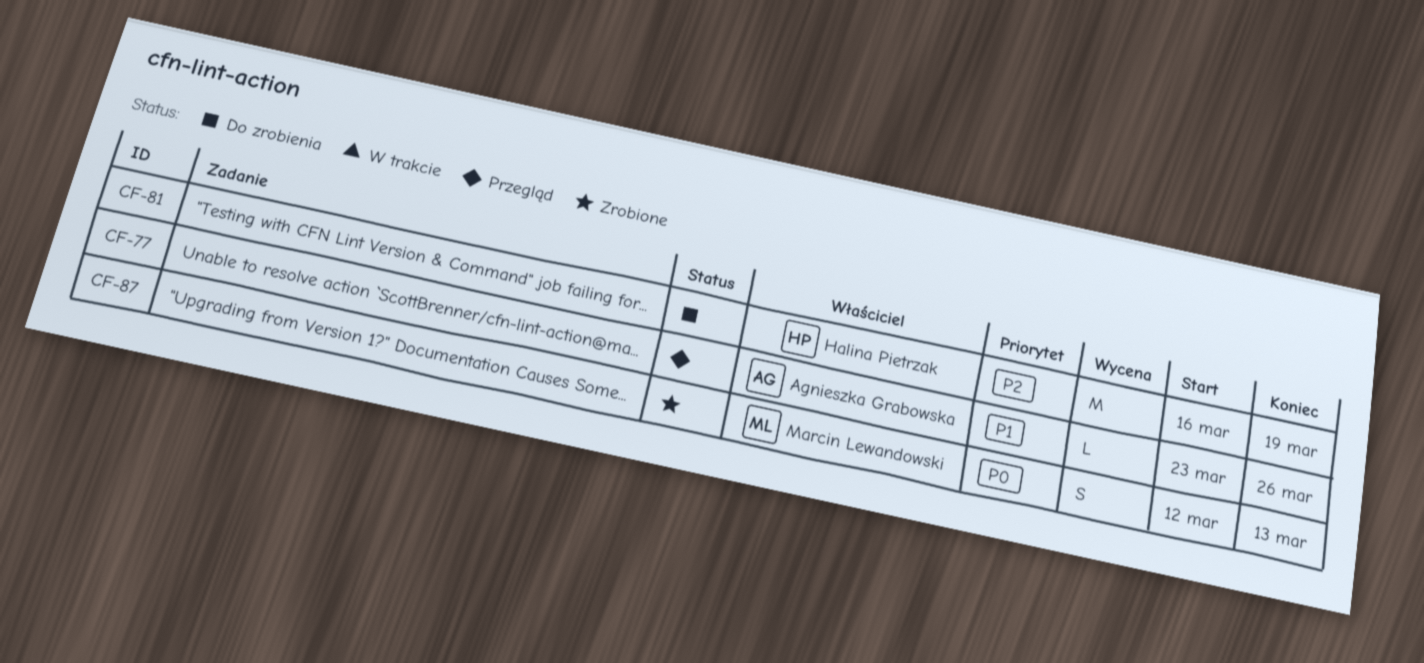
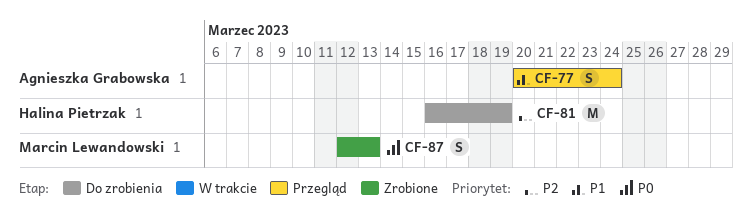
CF-77, estimate: L -> S
CF-77, start: Mar 23 -> Mar 20
CF-77, due: Mar 26 -> Mar 24

